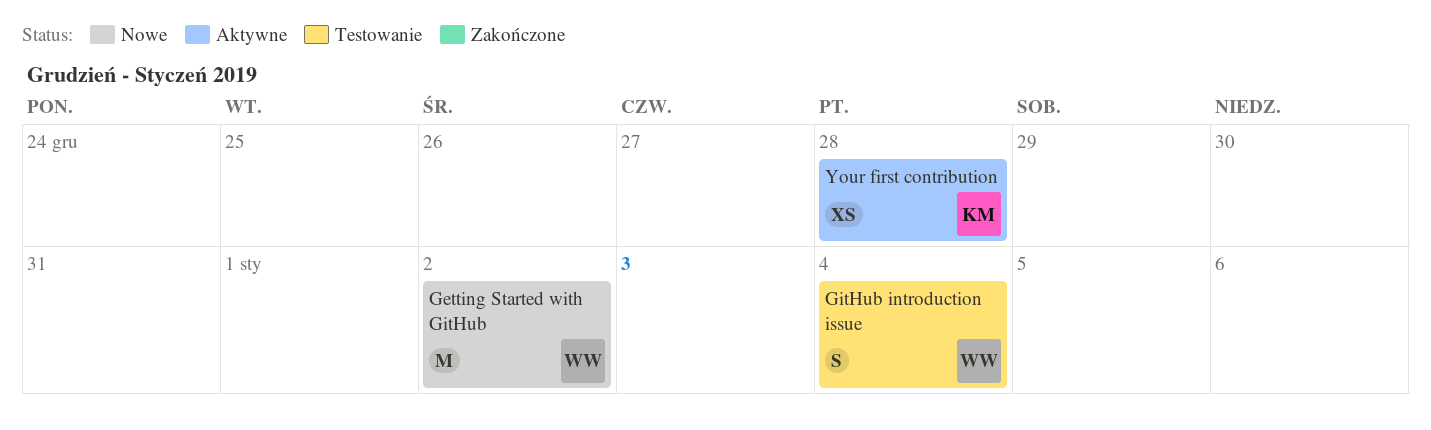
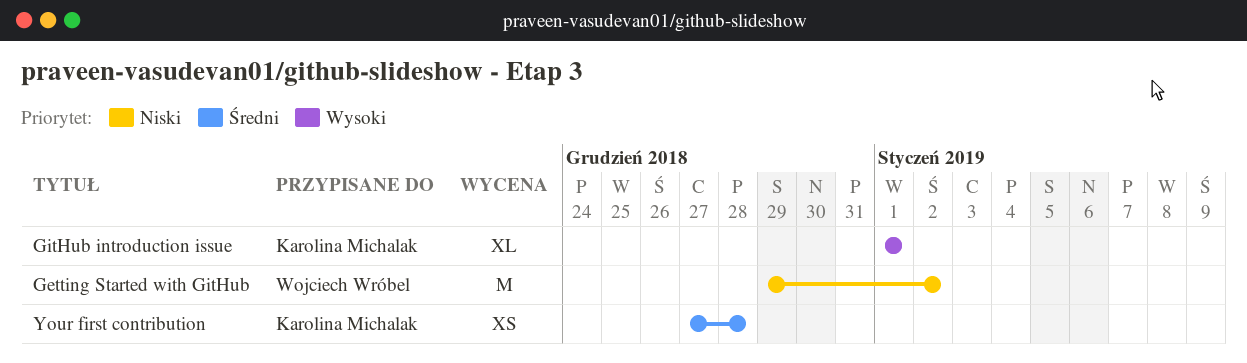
GitHub introduction issue, owner: Wojciech Wróbel -> Karolina Michalak
GitHub introduction issue, estimate: S -> XL
GitHub introduction issue, due: Jan 4 -> Jan 1

